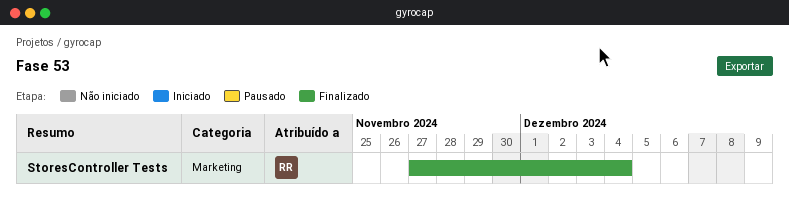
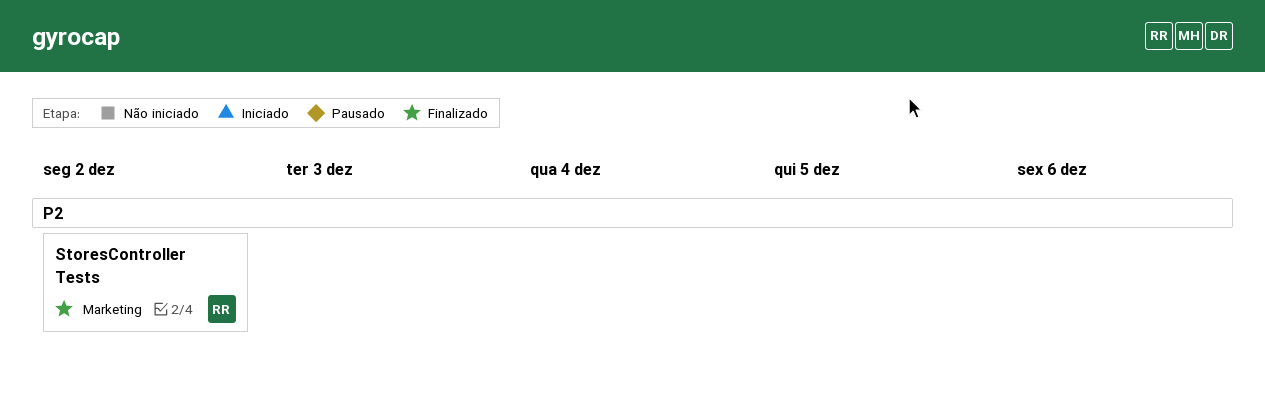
StoresController Tests, due: Dec 4 -> Dec 2

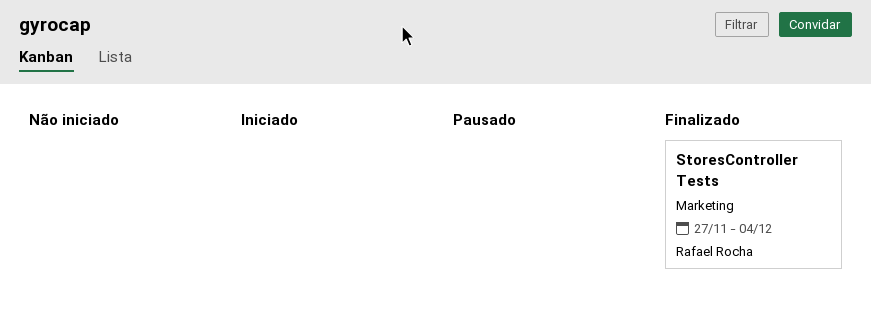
StoresController Tests, due: Dec 2 -> Dec 4

